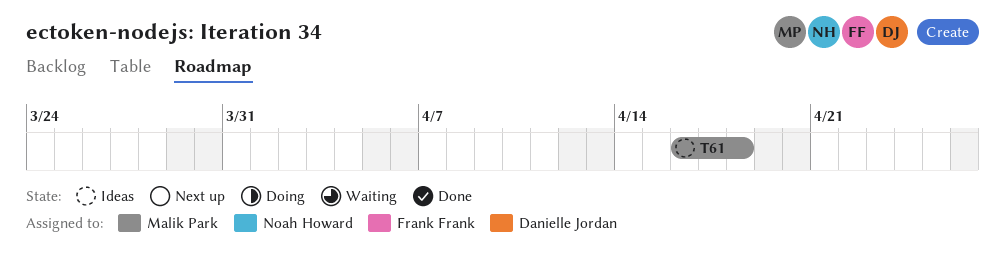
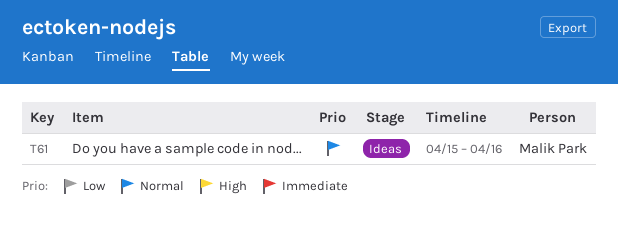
T61, start: Apr 16 -> Apr 15
T61, due: Apr 18 -> Apr 16

